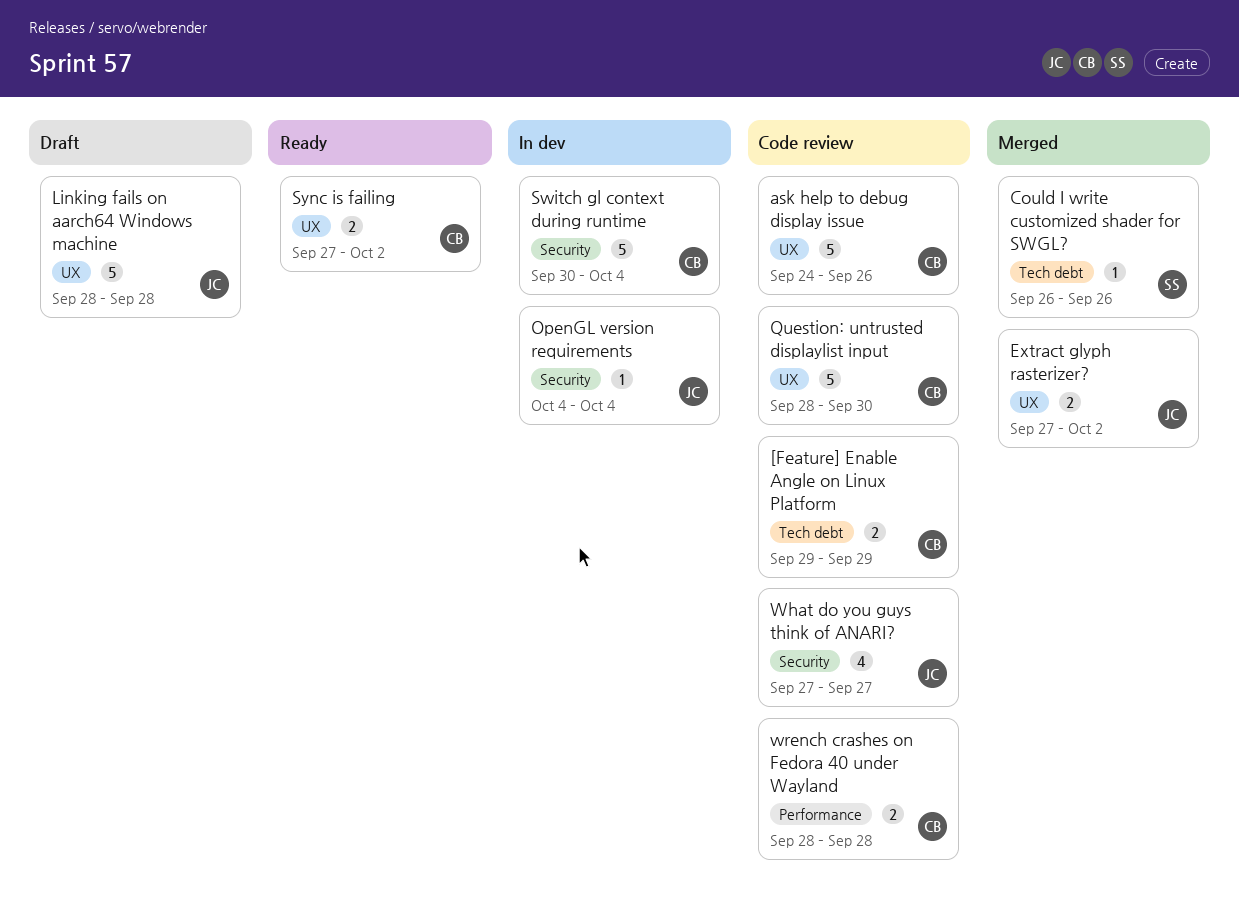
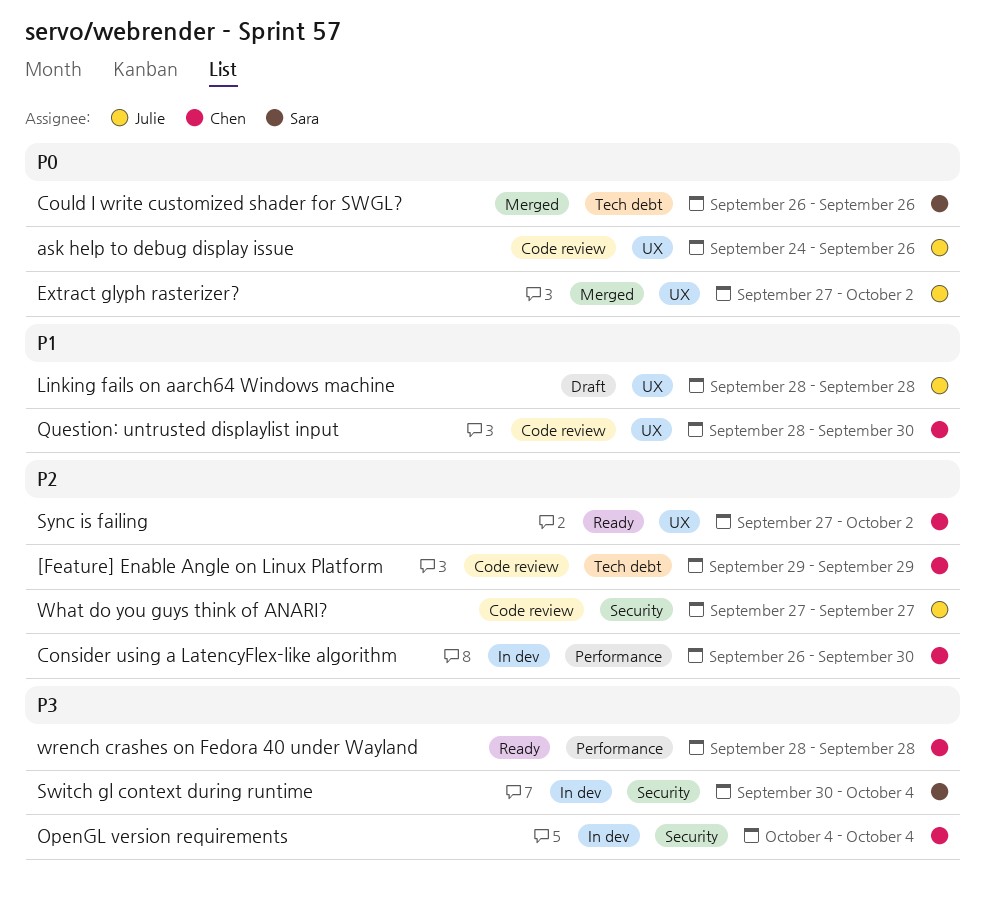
ask help to debug display issue, owner: Chen -> Julie
Consider using a LatencyFlex-like algorithm: none -> present
OpenGL version requirements, owner: Julie -> Chen
Switch gl context during runtime, owner: Chen -> Sara
wrench crashes on Fedora 40 under Wayland, status: Code review -> Ready

